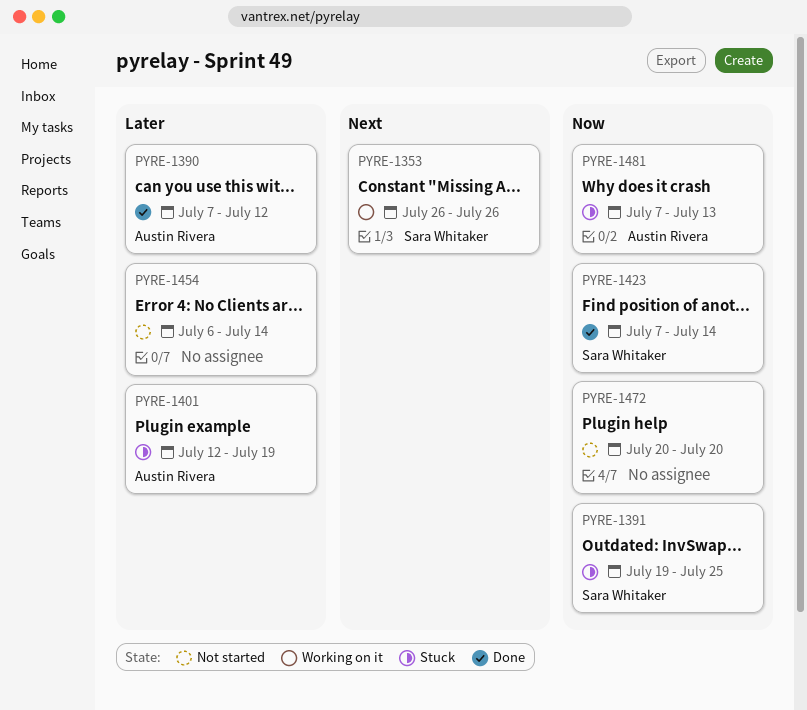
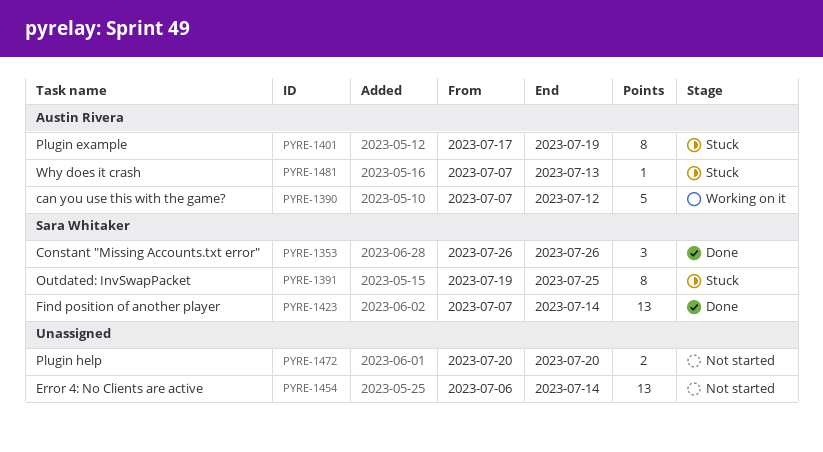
PYRE-1353, status: Working on it -> Done
PYRE-1390, status: Done -> Working on it
PYRE-1401, start: Jul 12 -> Jul 17

